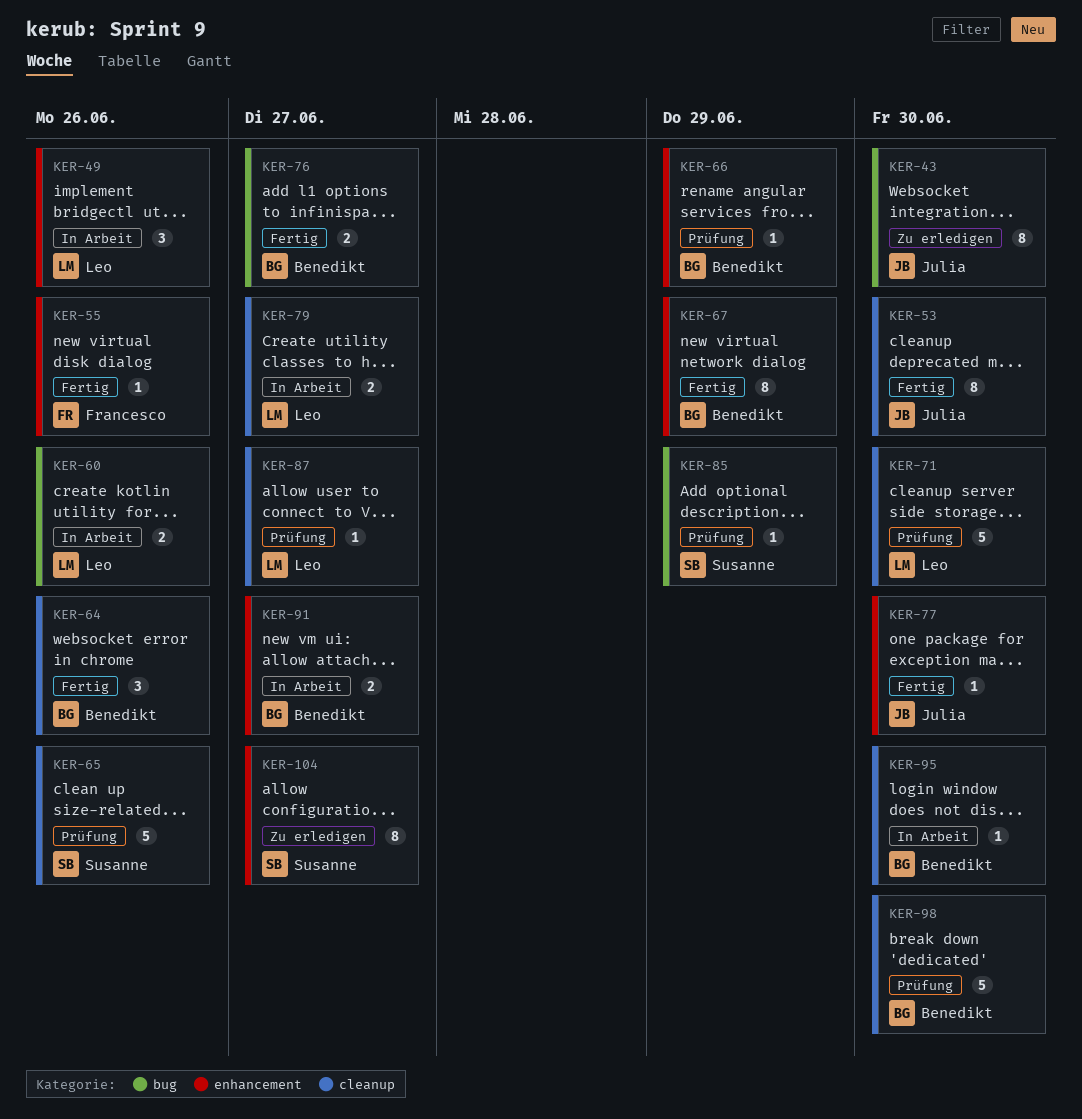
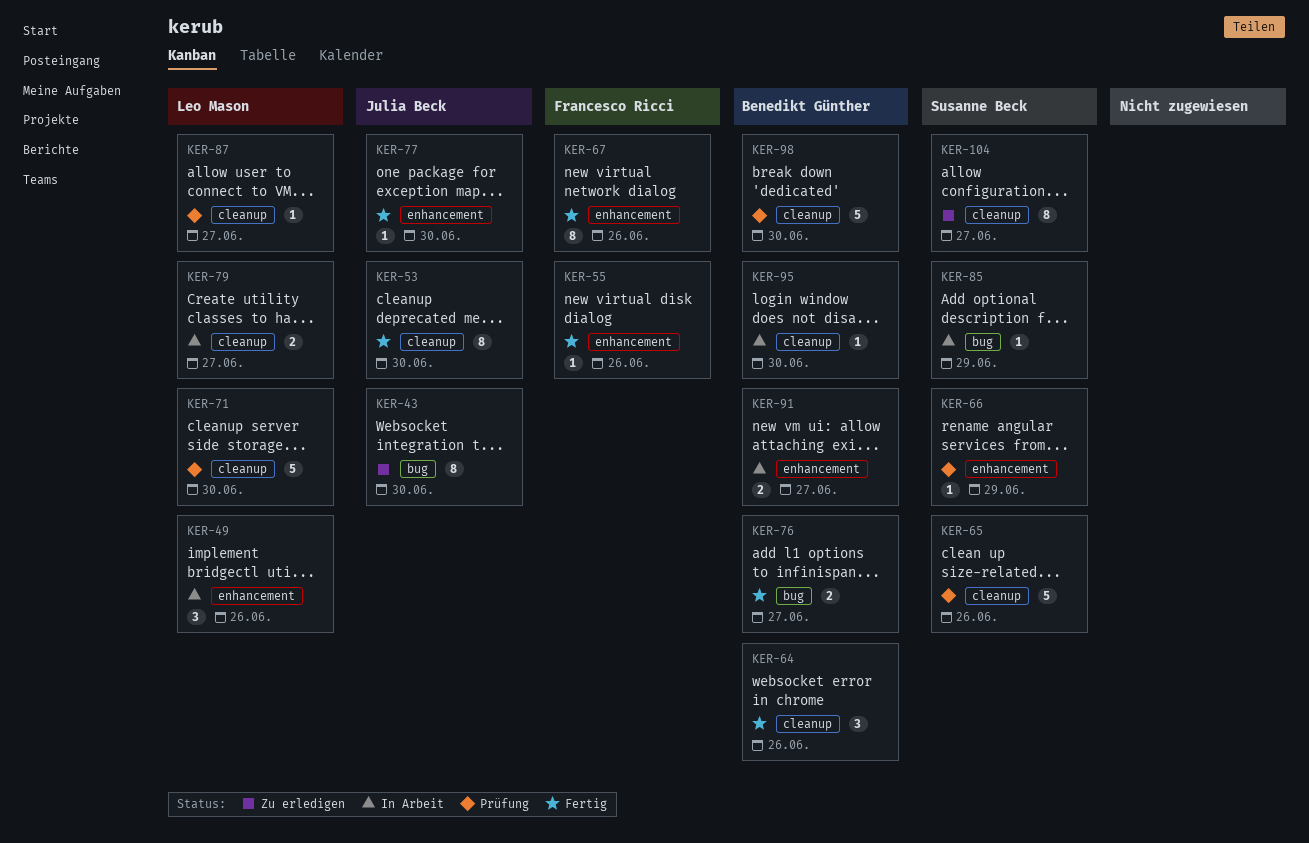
KER-60: present -> none
KER-66, owner: Benedikt Günther -> Susanne Beck
KER-67, owner: Benedikt Günther -> Francesco Ricci
KER-67, due: Jun 29 -> Jun 26
KER-85, status: Prüfung -> In Arbeit
KER-104, label: enhancement -> cleanup

